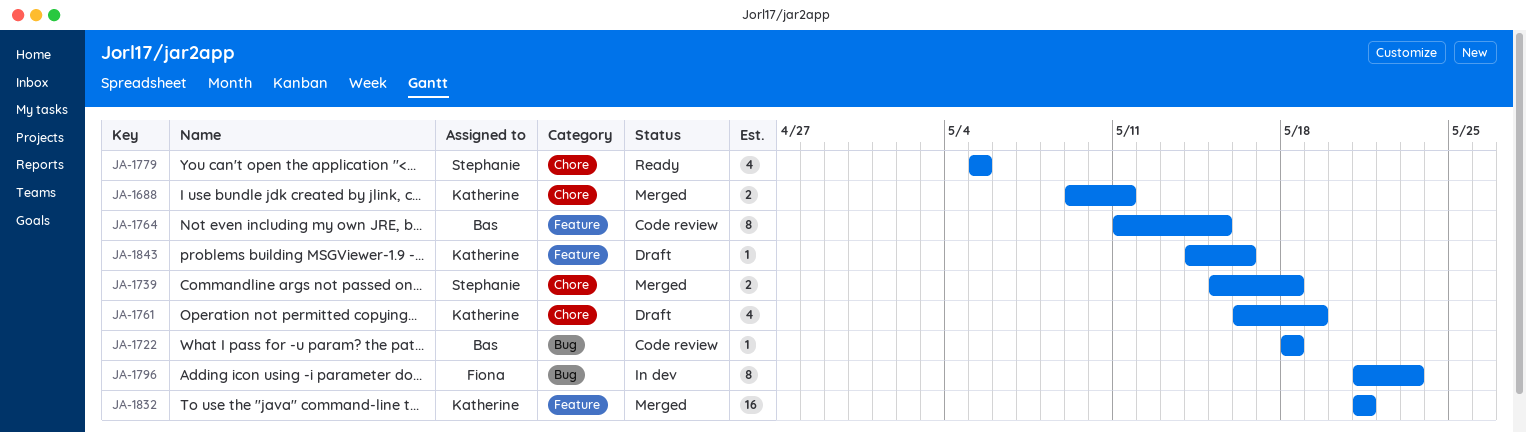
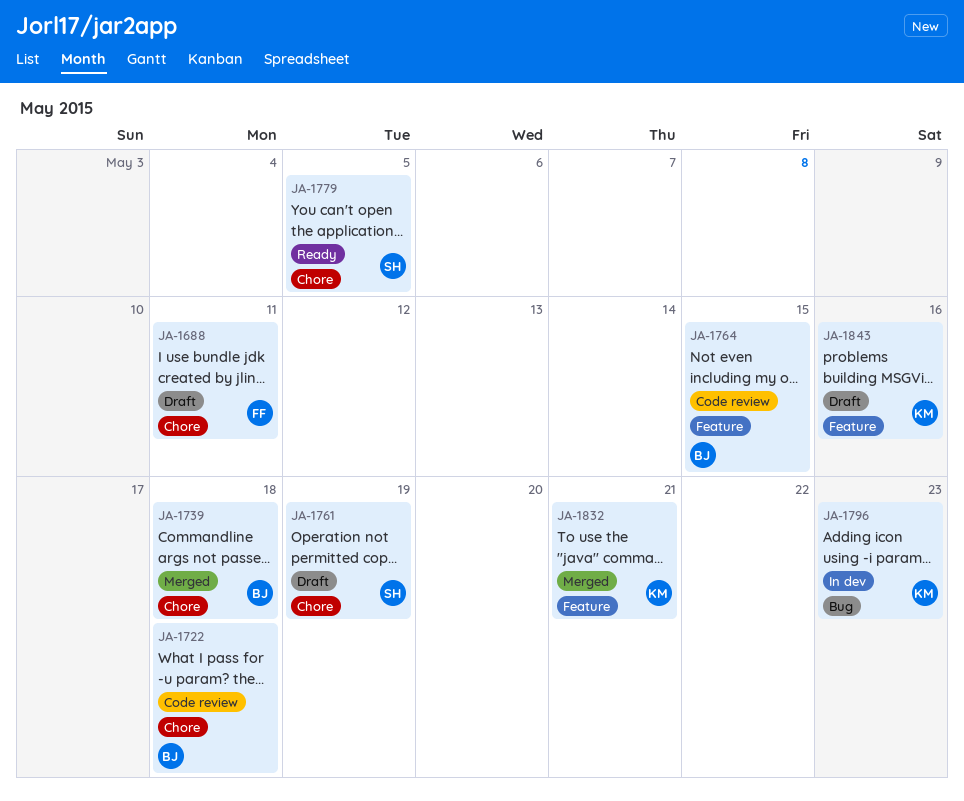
JA-1688, status: Merged -> Draft
JA-1688, owner: Katherine -> Fiona
JA-1722, label: Bug -> Chore
JA-1739, owner: Stephanie -> Bas
JA-1761, owner: Katherine -> Stephanie
JA-1796, owner: Fiona -> Katherine

